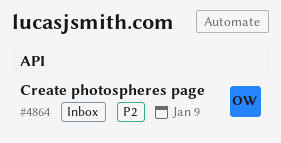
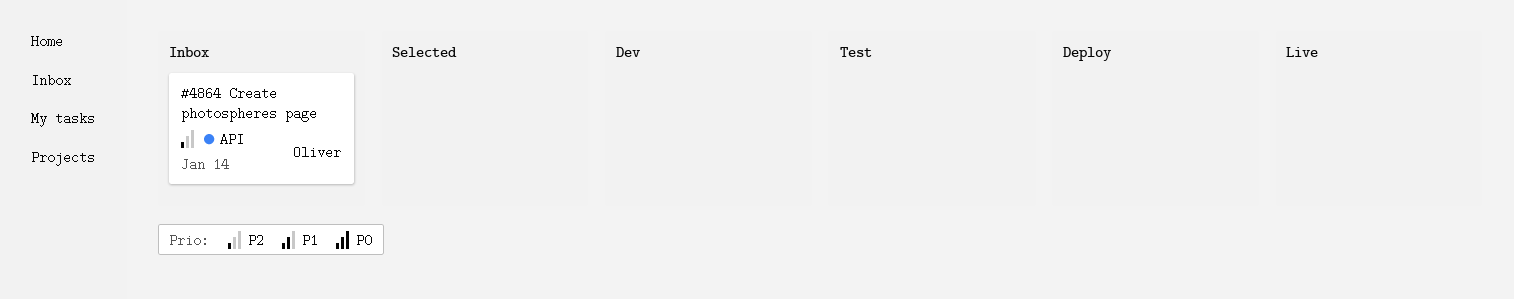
#4864, due: Jan 9 -> Jan 14

